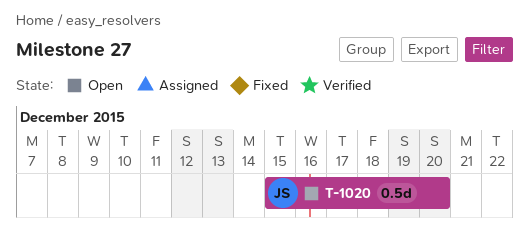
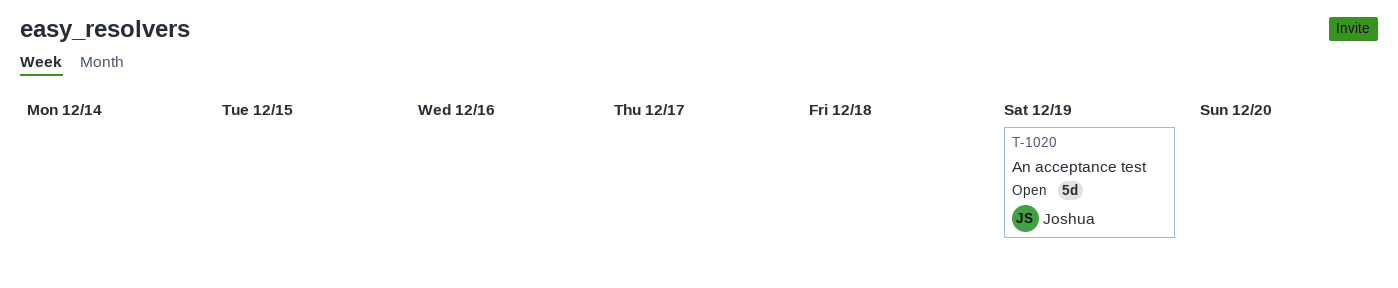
T-1020, estimate: 0.5d -> 5d
T-1020, due: Dec 20 -> Dec 19

